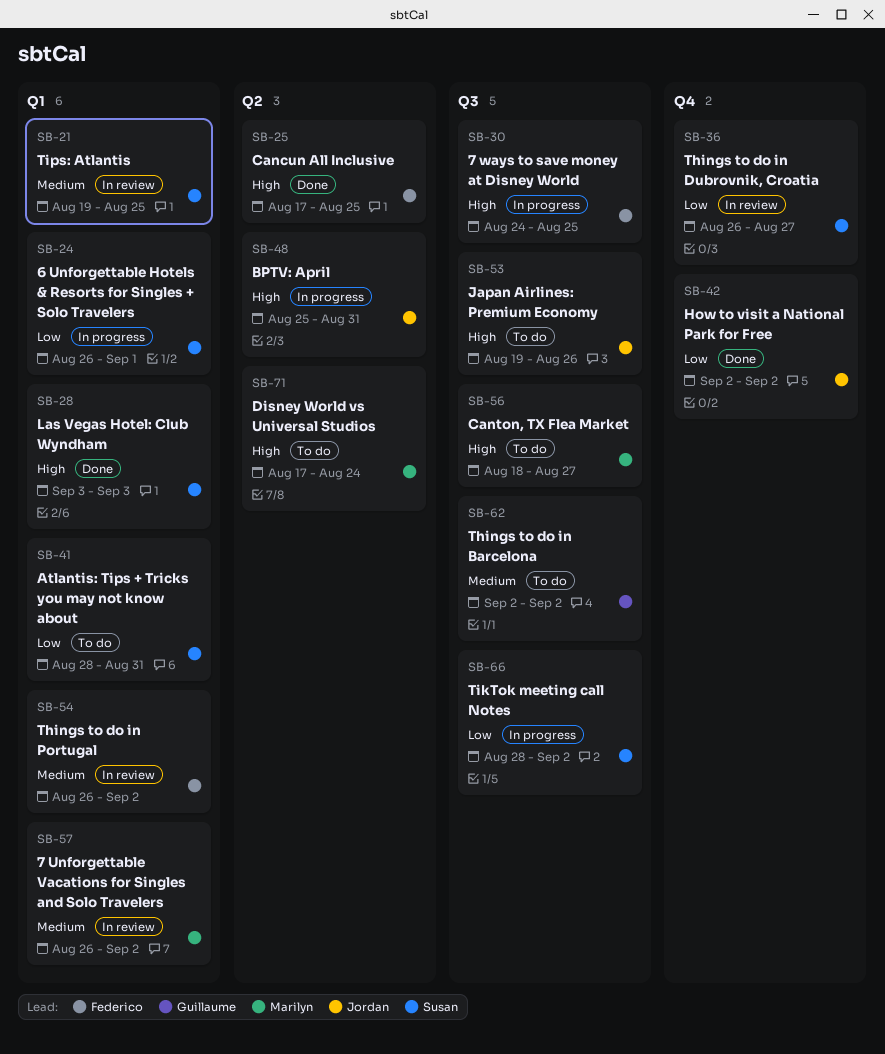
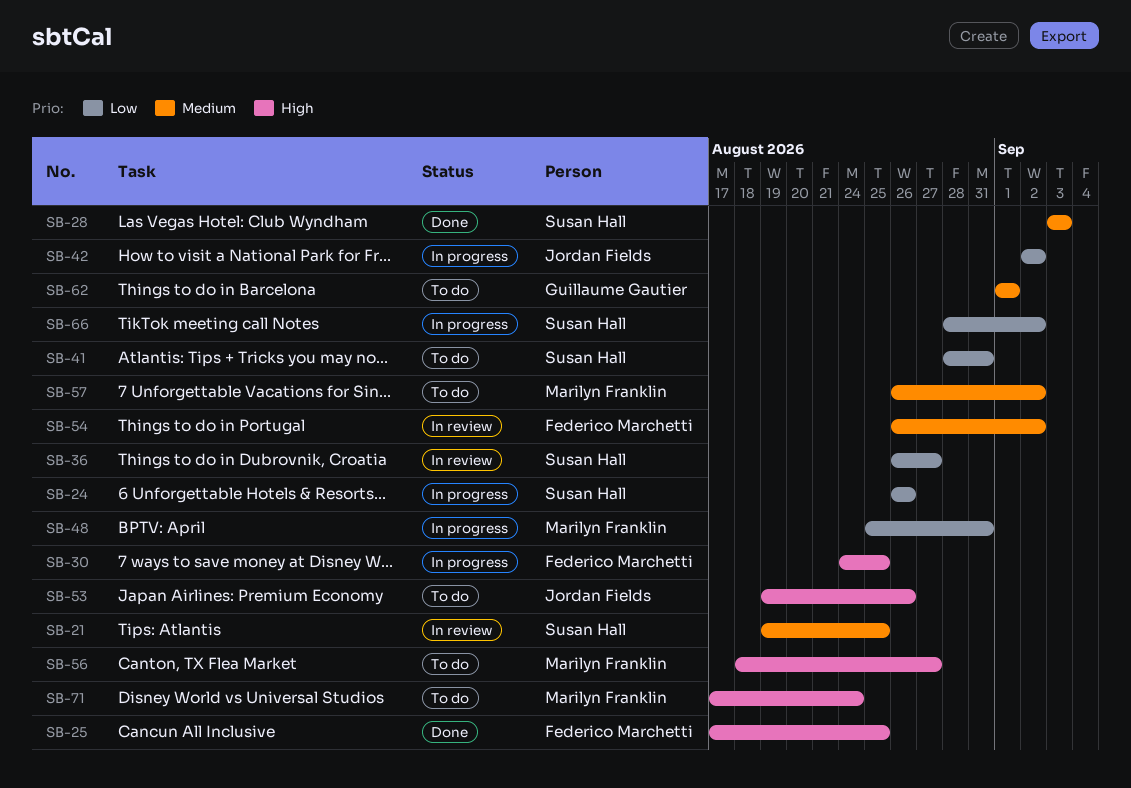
SB-24, due: Sep 1 -> Aug 26
SB-28, priority: High -> Medium
SB-42, status: Done -> In progress
SB-48, owner: Jordan Fields -> Marilyn Franklin
SB-48, priority: High -> Low
SB-57, status: In review -> To do
SB-62, start: Sep 2 -> Sep 1
SB-62, due: Sep 2 -> Sep 1

